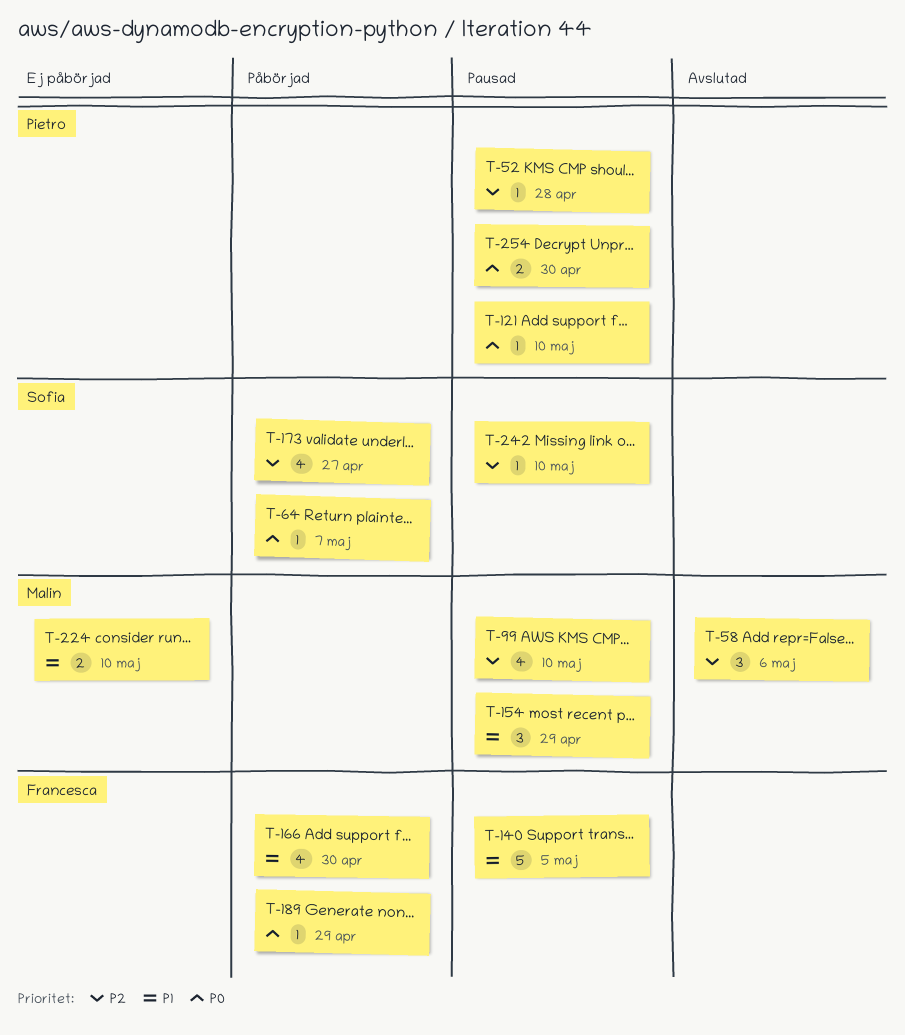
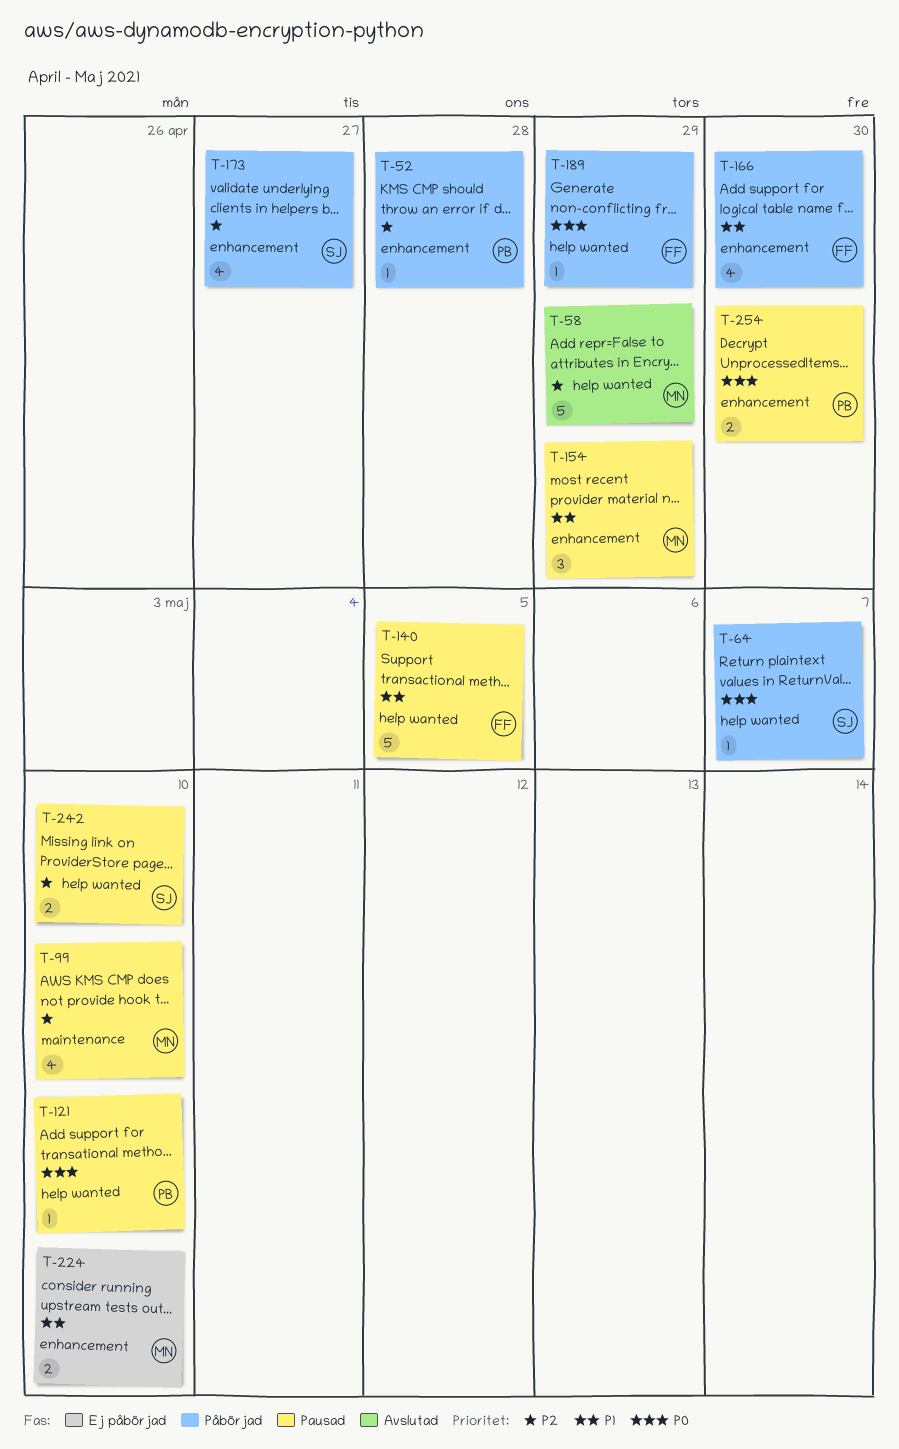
T-52, status: Pausad -> Påbörjad
T-58, estimate: 3 -> 5
T-58, due: May 6 -> Apr 29
T-242, estimate: 1 -> 2

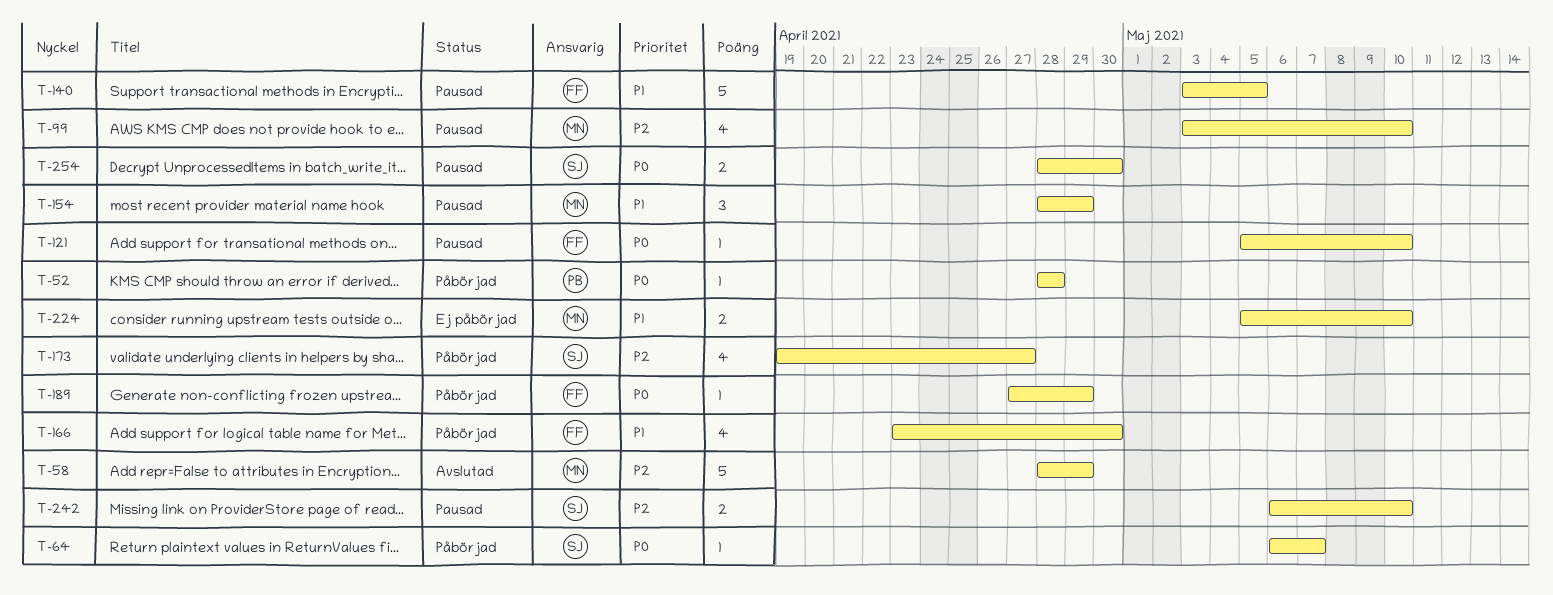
T-52, priority: P2 -> P0
T-121, owner: PB -> FF
T-254, owner: PB -> SJ

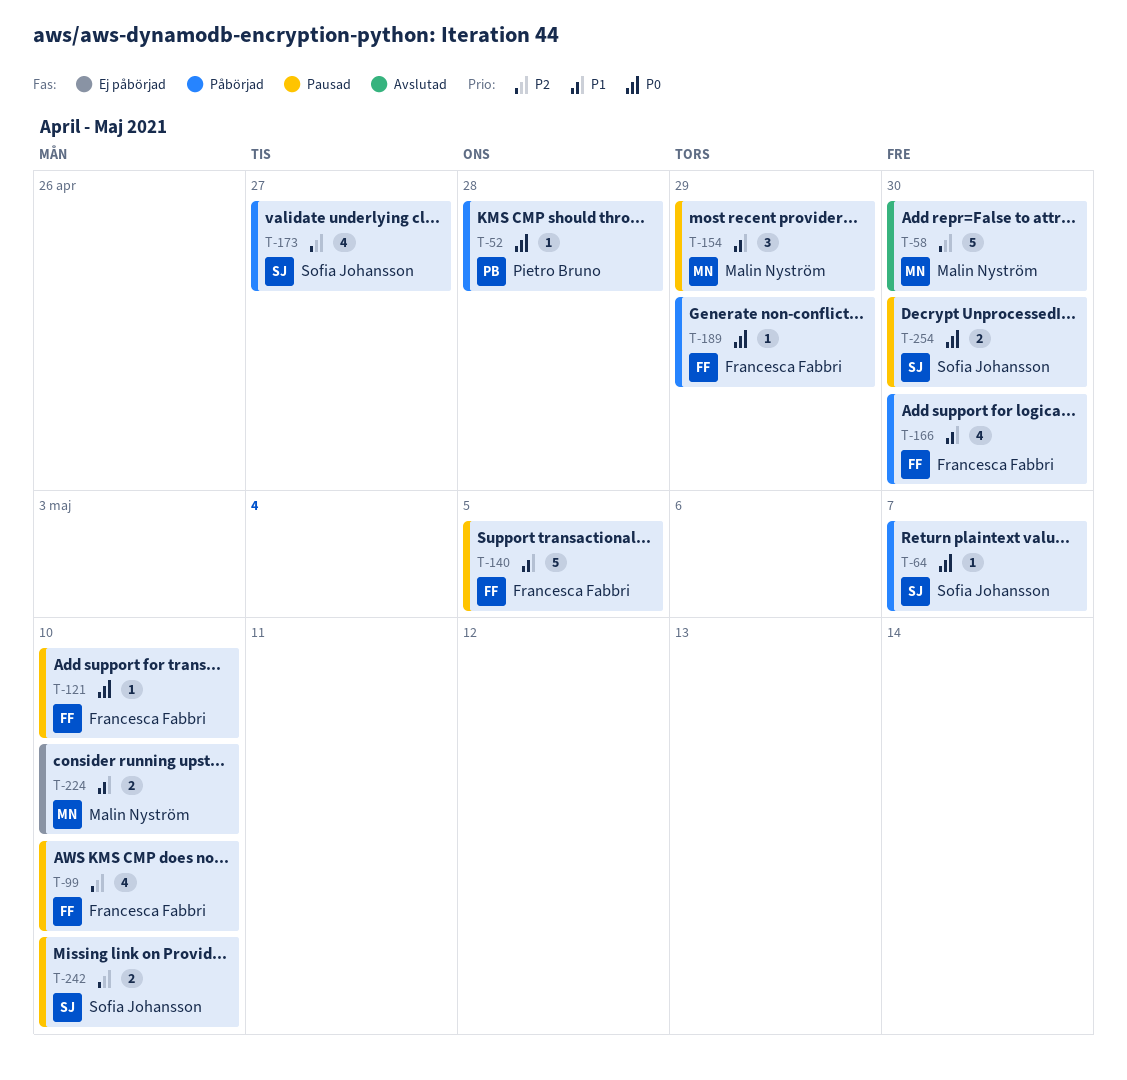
T-58, due: Apr 29 -> Apr 30
T-99, owner: Malin Nyström -> Francesca Fabbri

